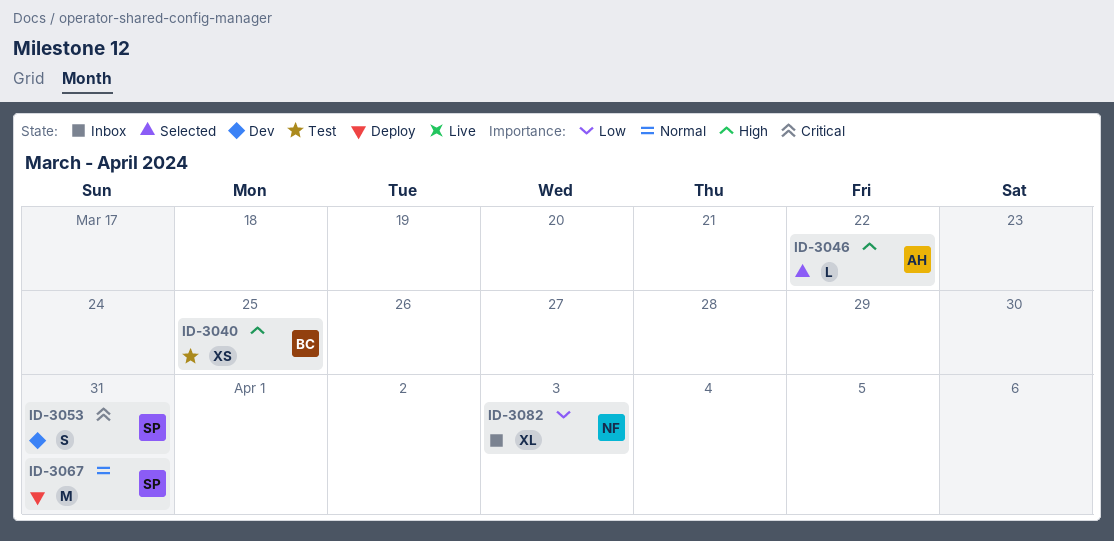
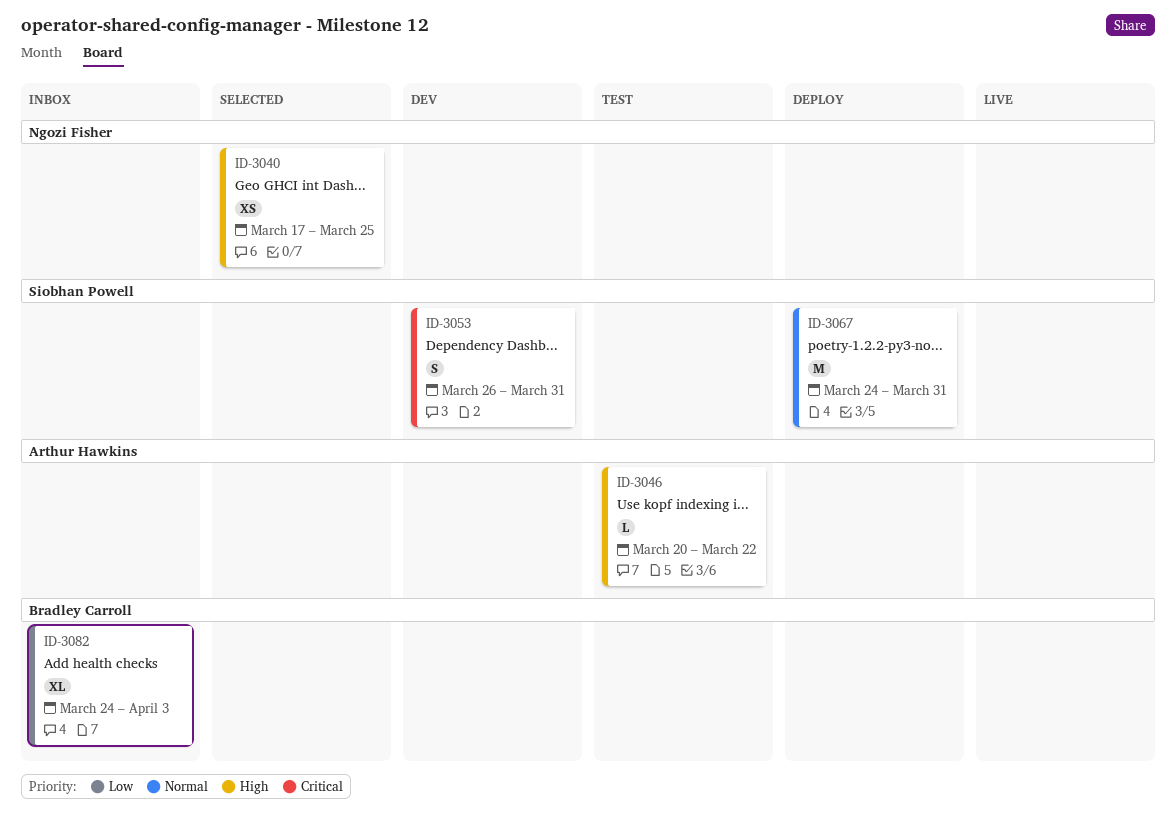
ID-3040, status: Test -> Selected
ID-3040, owner: Bradley Carroll -> Ngozi Fisher
ID-3046, status: Selected -> Test
ID-3082, owner: Ngozi Fisher -> Bradley Carroll

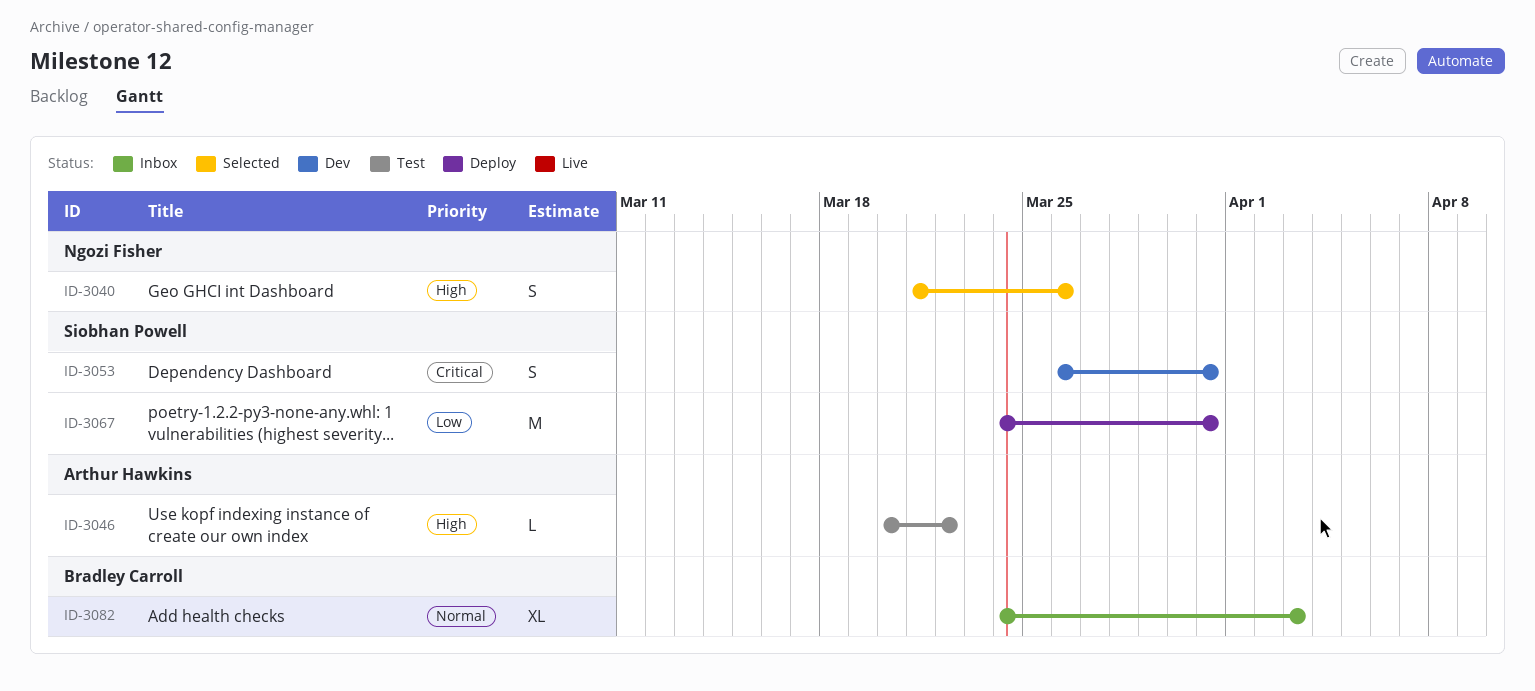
ID-3040, estimate: XS -> S
ID-3040, start: Mar 17 -> Mar 21
ID-3040, due: Mar 25 -> Mar 26
ID-3067, priority: Normal -> Low
ID-3082, priority: Low -> Normal

